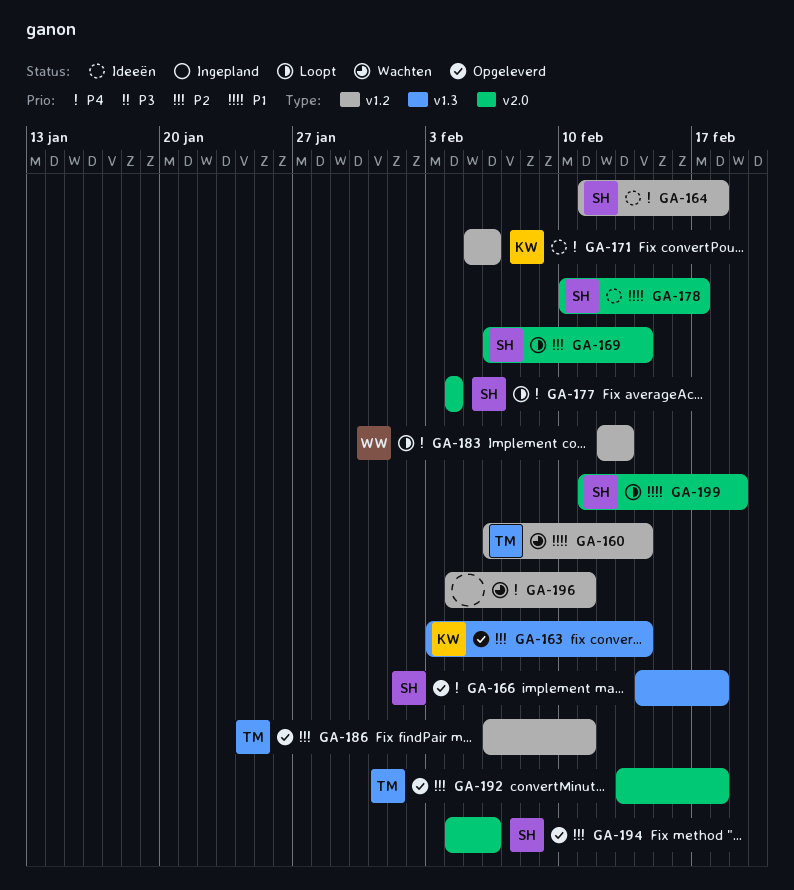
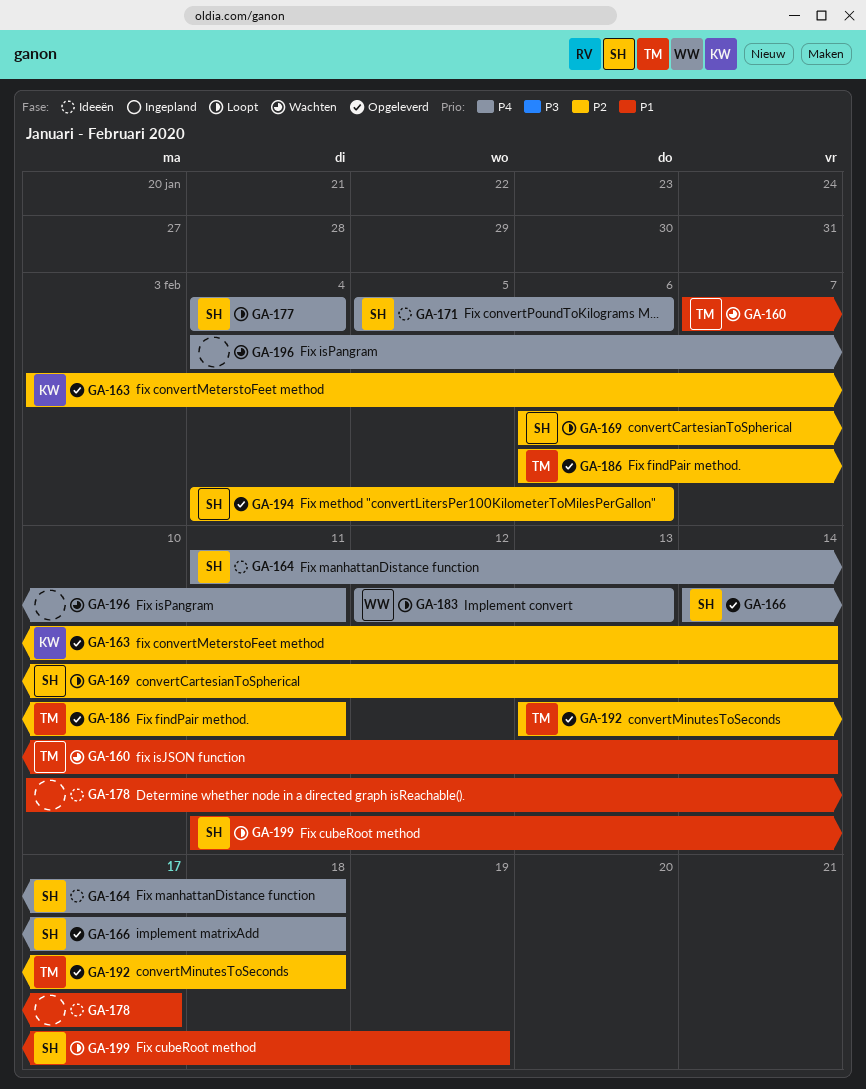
GA-160, start: Feb 6 -> Feb 7
GA-171, owner: KW -> SH
GA-178, owner: SH -> none

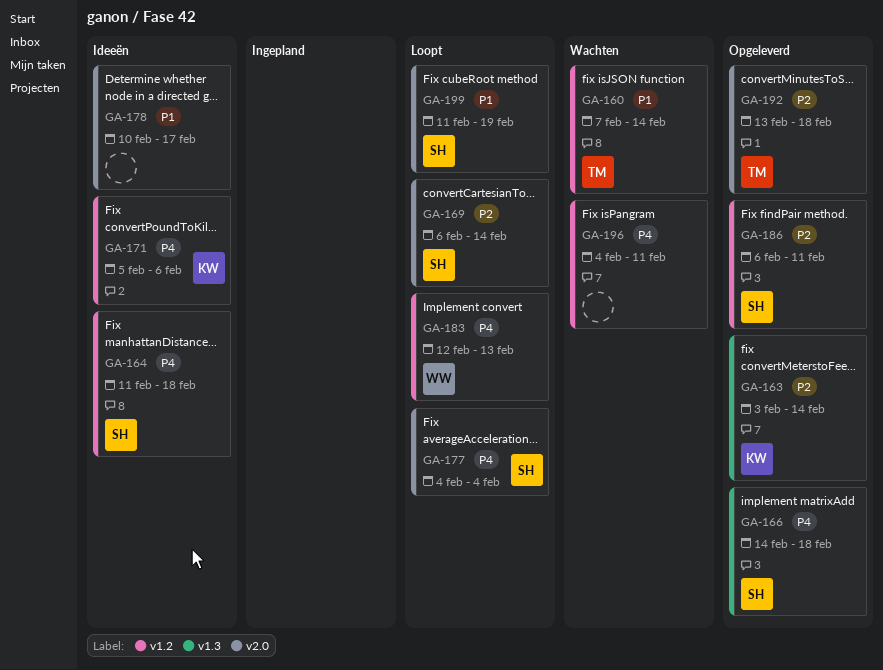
GA-171, owner: SH -> KW
GA-186, owner: TM -> SH
GA-194: present -> none

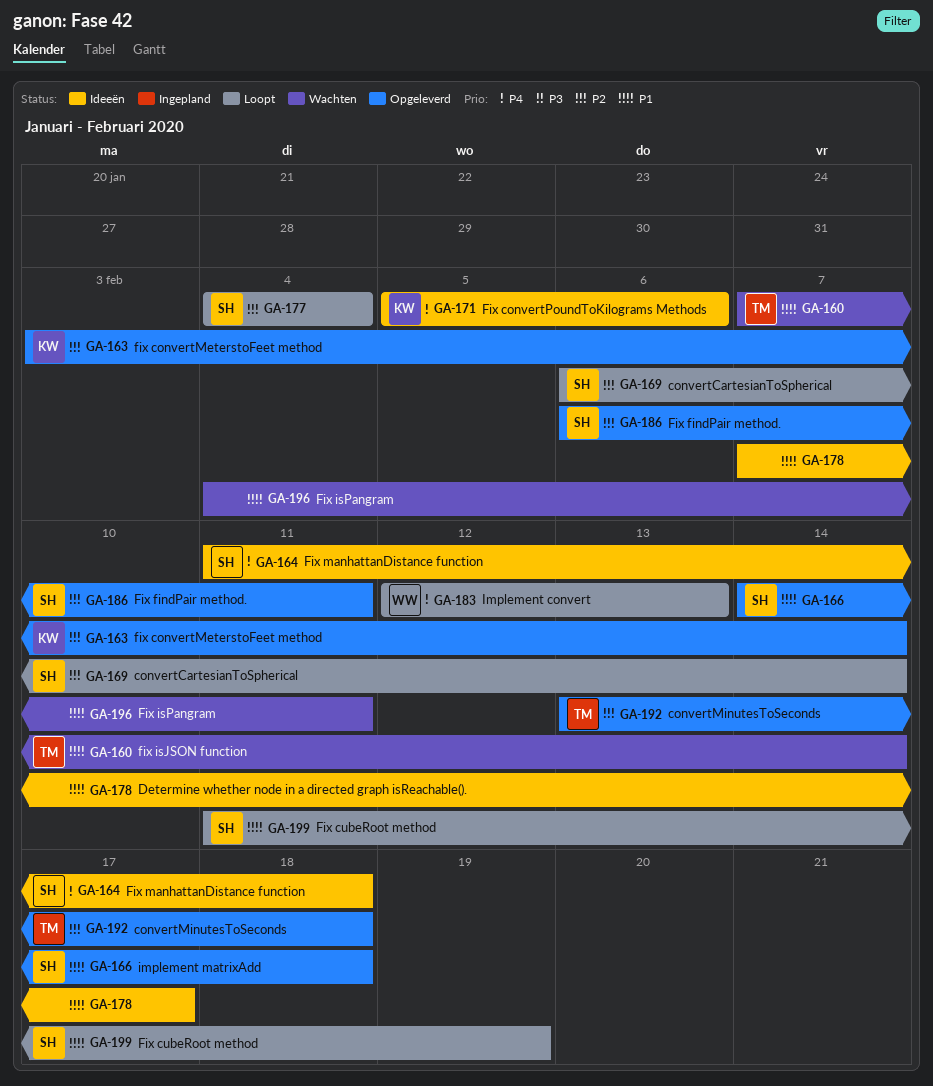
GA-166, priority: P4 -> P1
GA-177, priority: P4 -> P2
GA-178, start: Feb 10 -> Feb 7
GA-196, priority: P4 -> P1

